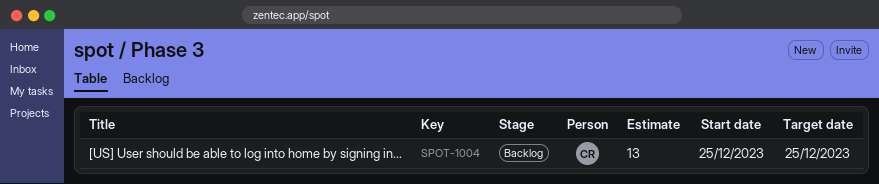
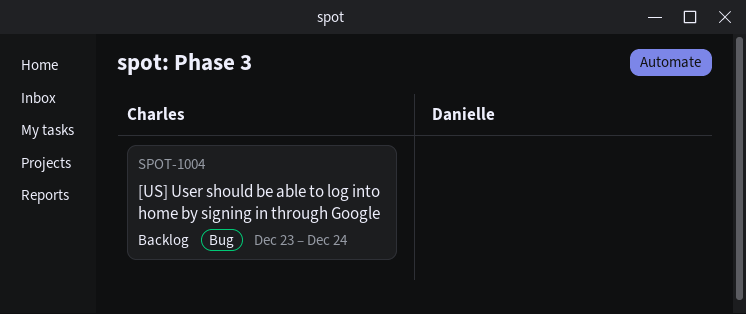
SPOT-1004, start: Dec 25 -> Dec 23
SPOT-1004, due: Dec 25 -> Dec 24

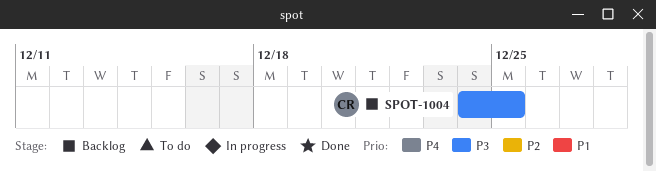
SPOT-1004, start: Dec 23 -> Dec 24
SPOT-1004, due: Dec 24 -> Dec 25

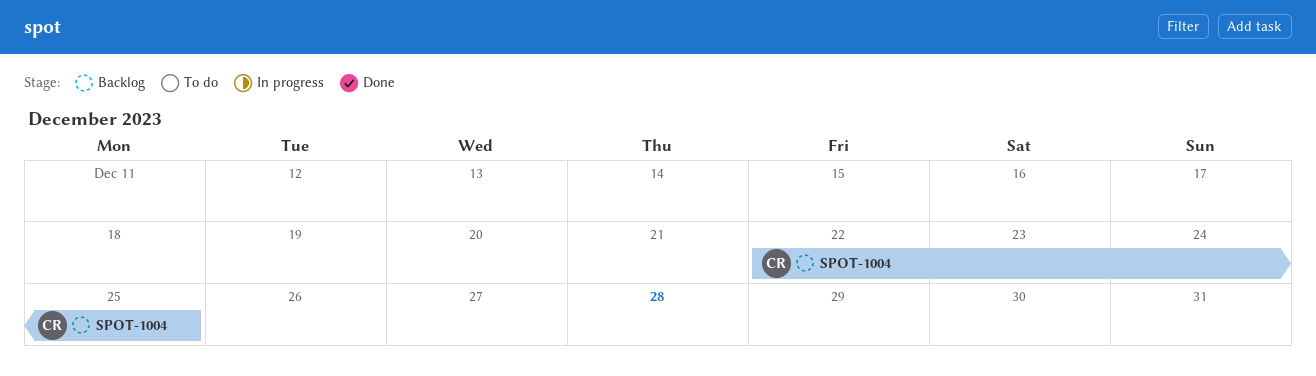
SPOT-1004, start: Dec 24 -> Dec 22

